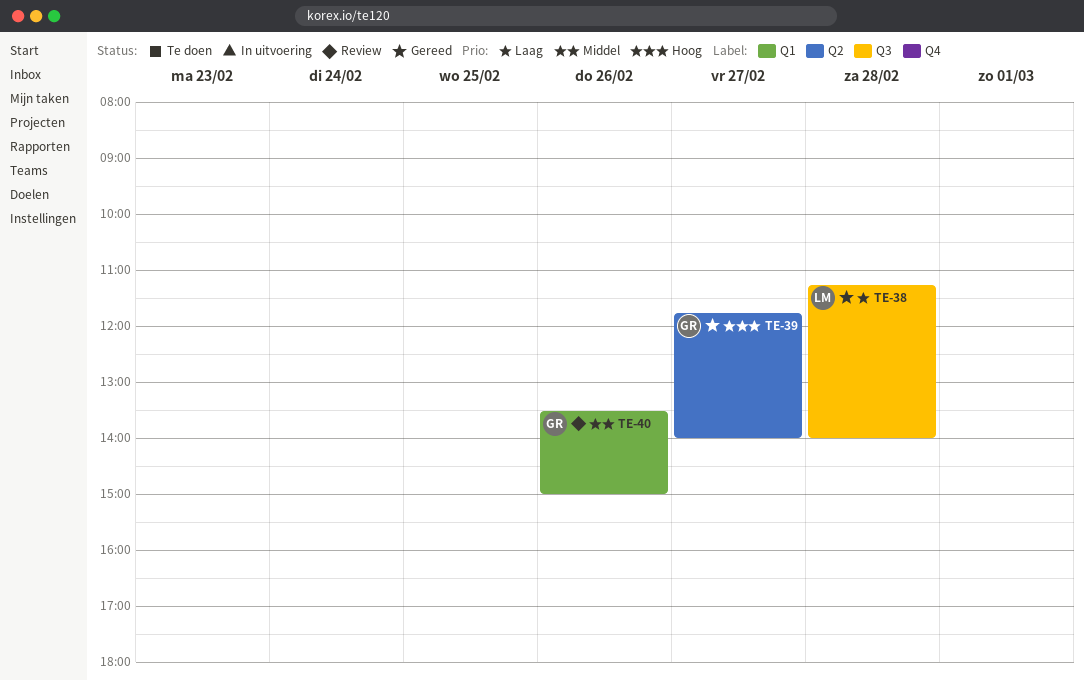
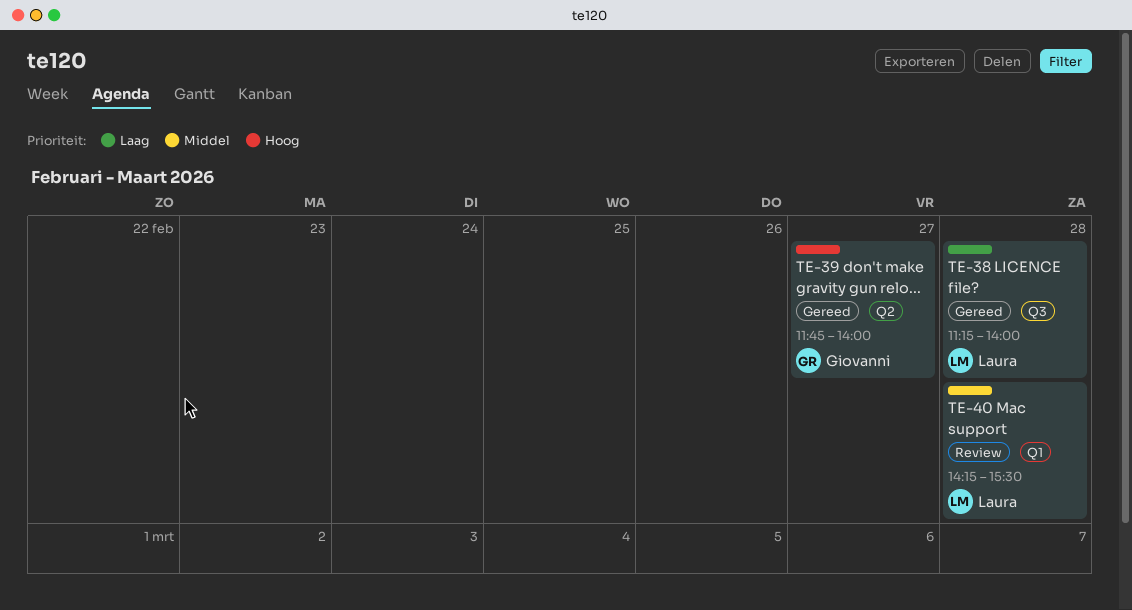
TE-40, owner: Giovanni -> Laura
TE-40, day: Feb 26 -> Feb 28
TE-40, begins: 13:30 -> 14:15
TE-40, ends: 15:00 -> 15:30

